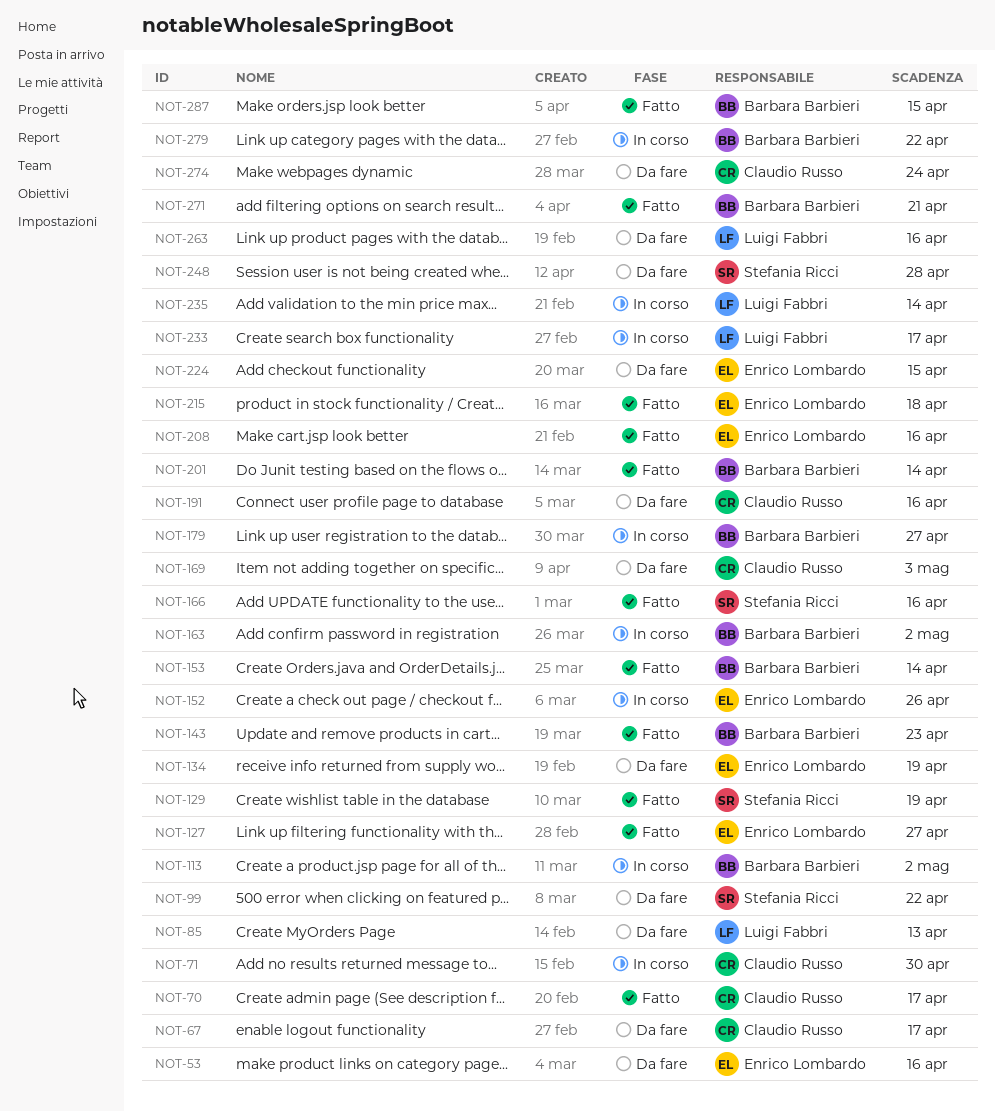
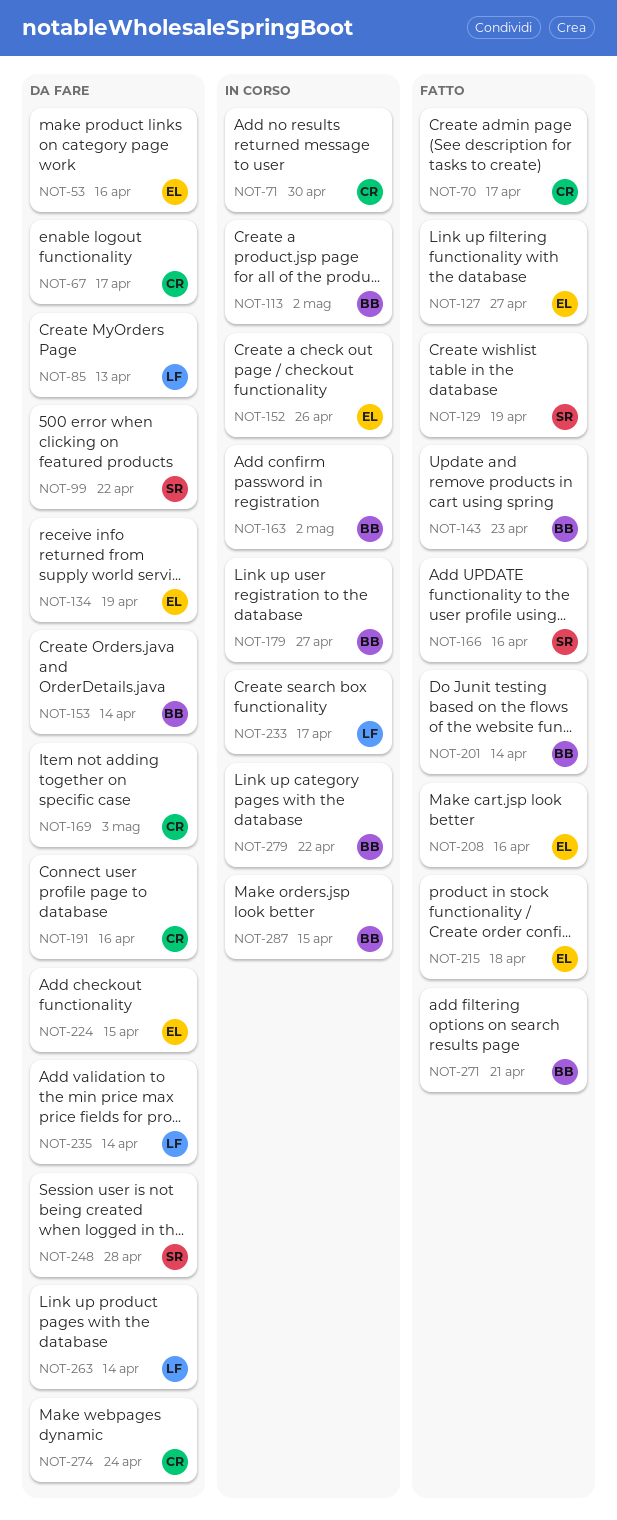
NOT-153, status: Fatto -> Da fare
NOT-235, status: In corso -> Da fare
NOT-263, due: Apr 16 -> Apr 14
NOT-287, status: Fatto -> In corso

